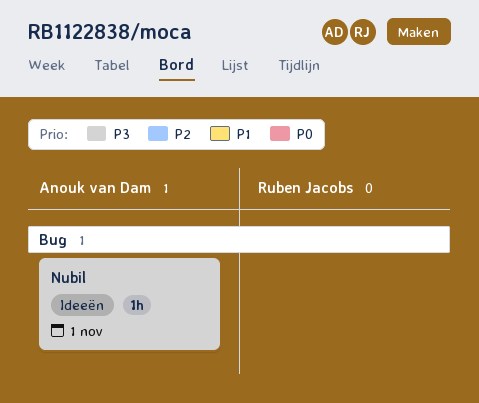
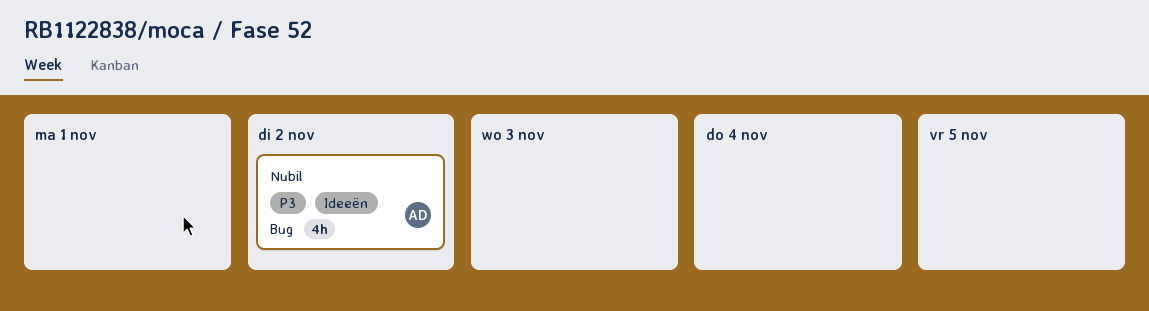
Nubil, estimate: 1h -> 4h
Nubil, due: Nov 1 -> Nov 2

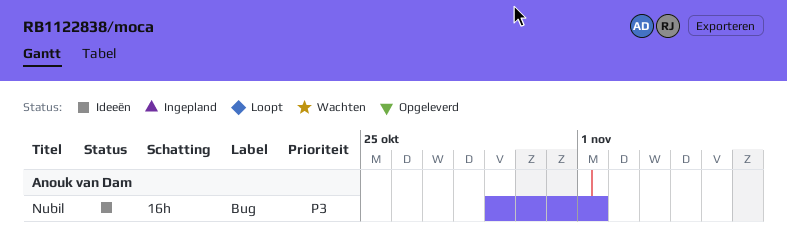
Nubil, estimate: 4h -> 16h
Nubil, due: Nov 2 -> Nov 1

